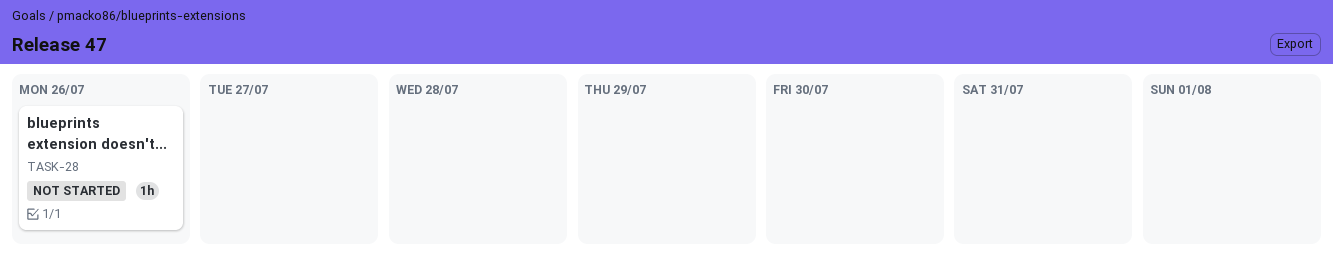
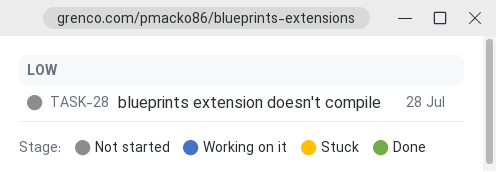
TASK-28, due: Jul 26 -> Jul 28

